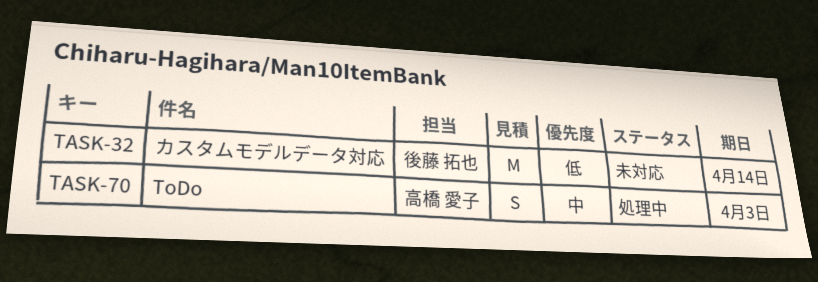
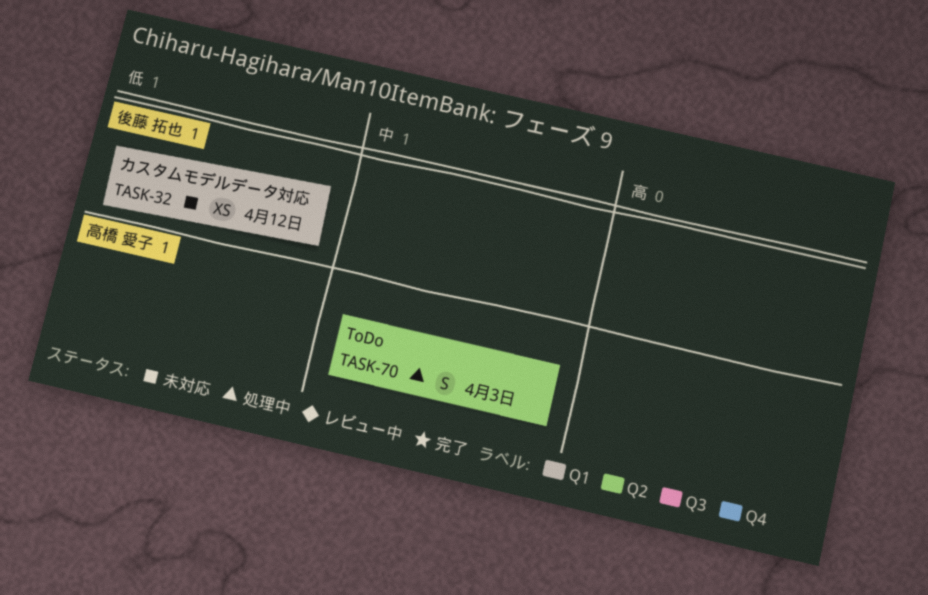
TASK-32, estimate: M -> XS
TASK-32, due: Apr 14 -> Apr 12

